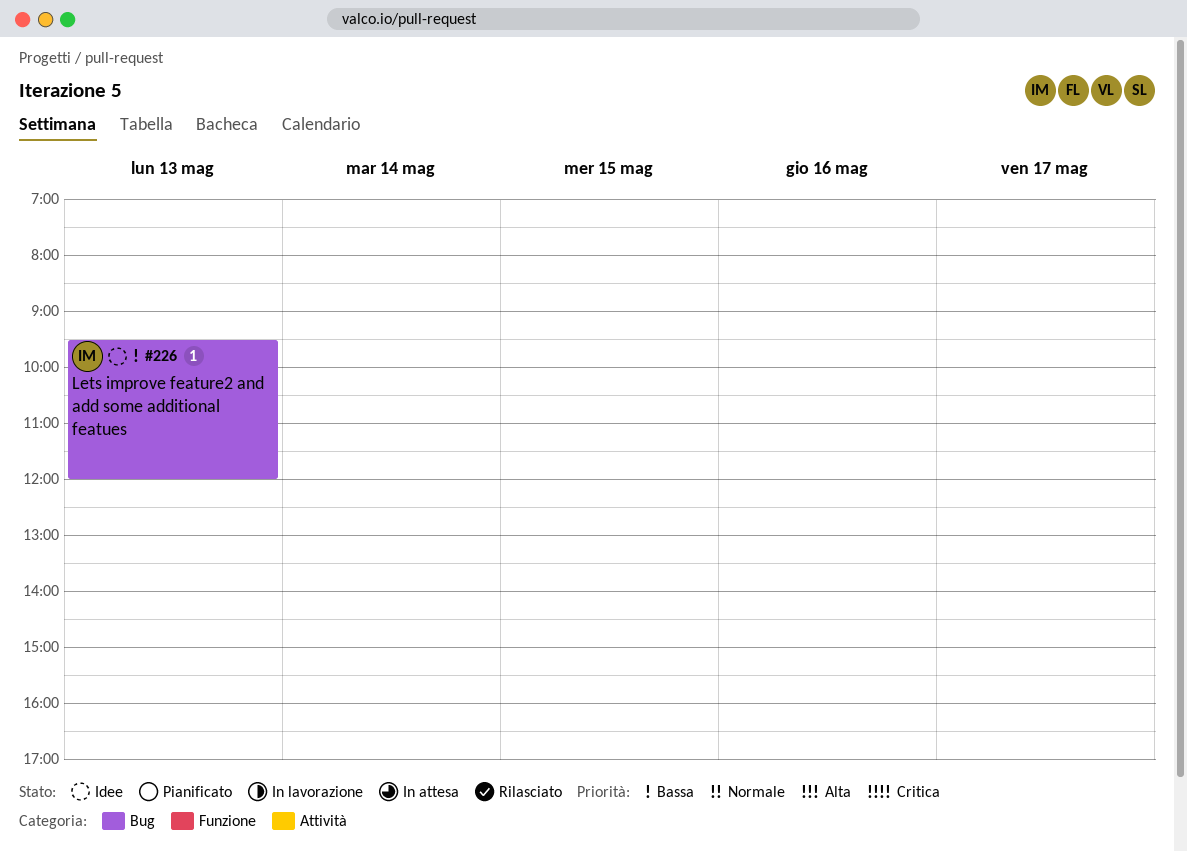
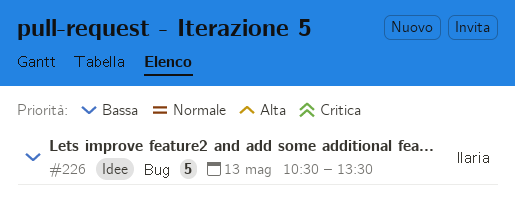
#226, estimate: 1 -> 5
#226, begins: 09:30 -> 10:30
#226, ends: 12:00 -> 13:30

